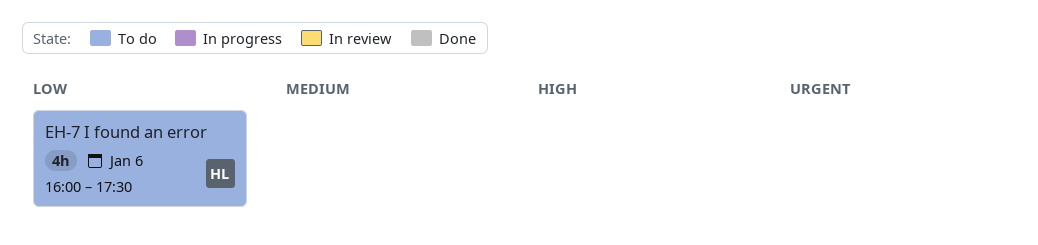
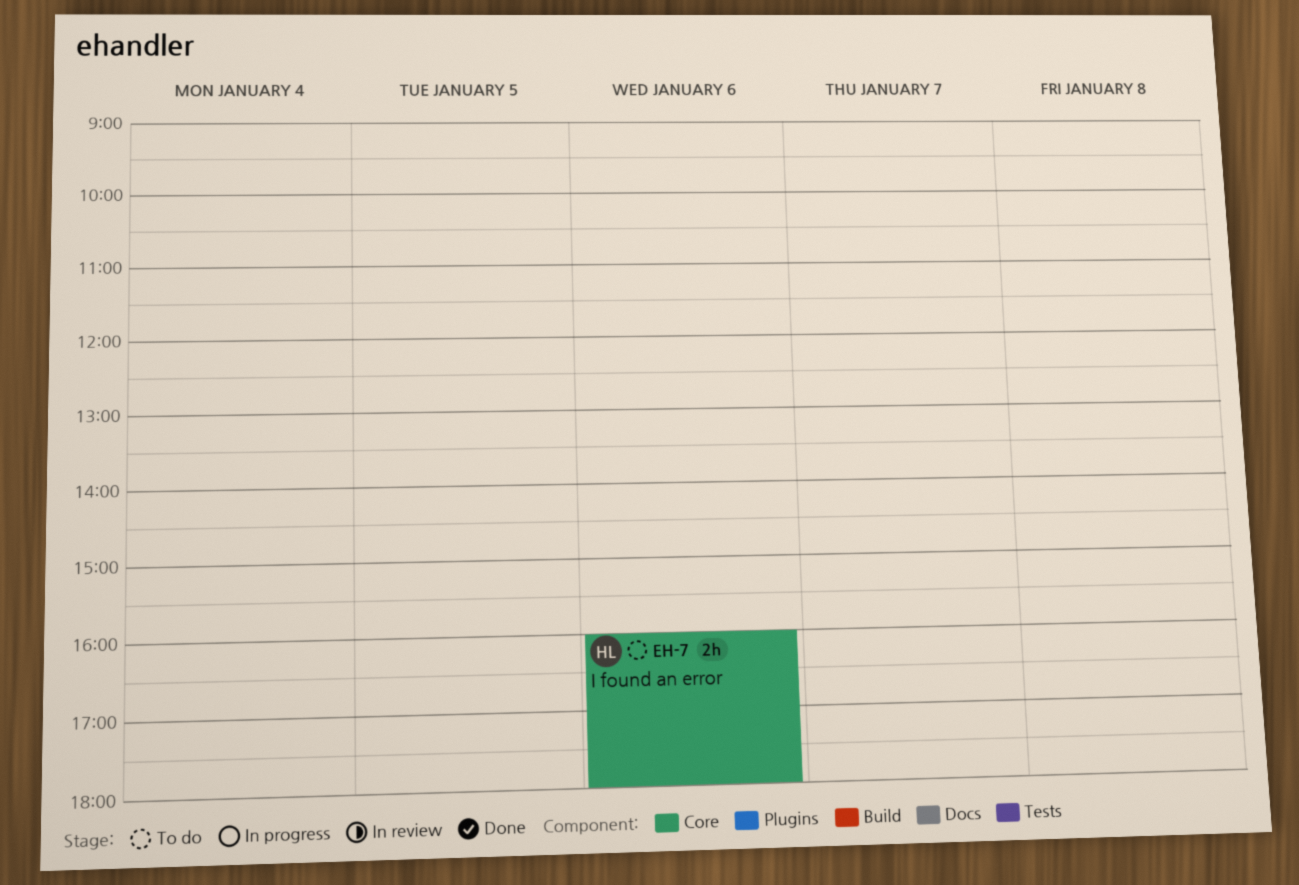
EH-7, estimate: 4h -> 2h
EH-7, ends: 17:30 -> 18:00

